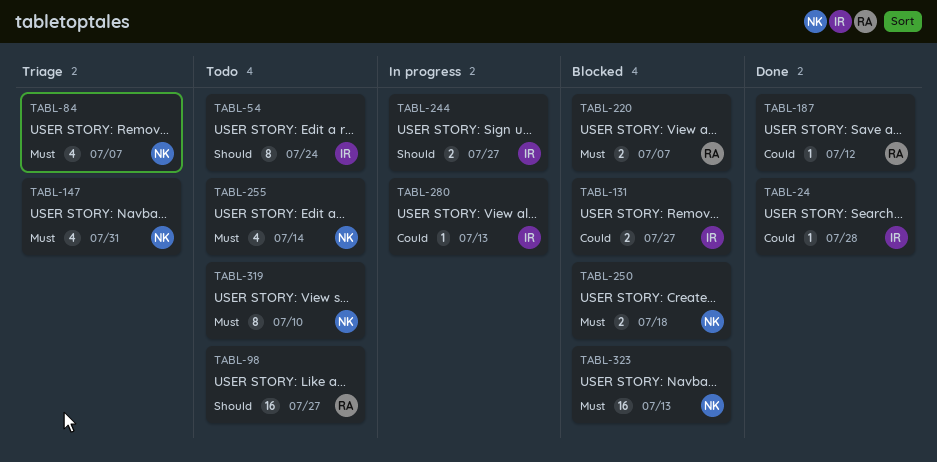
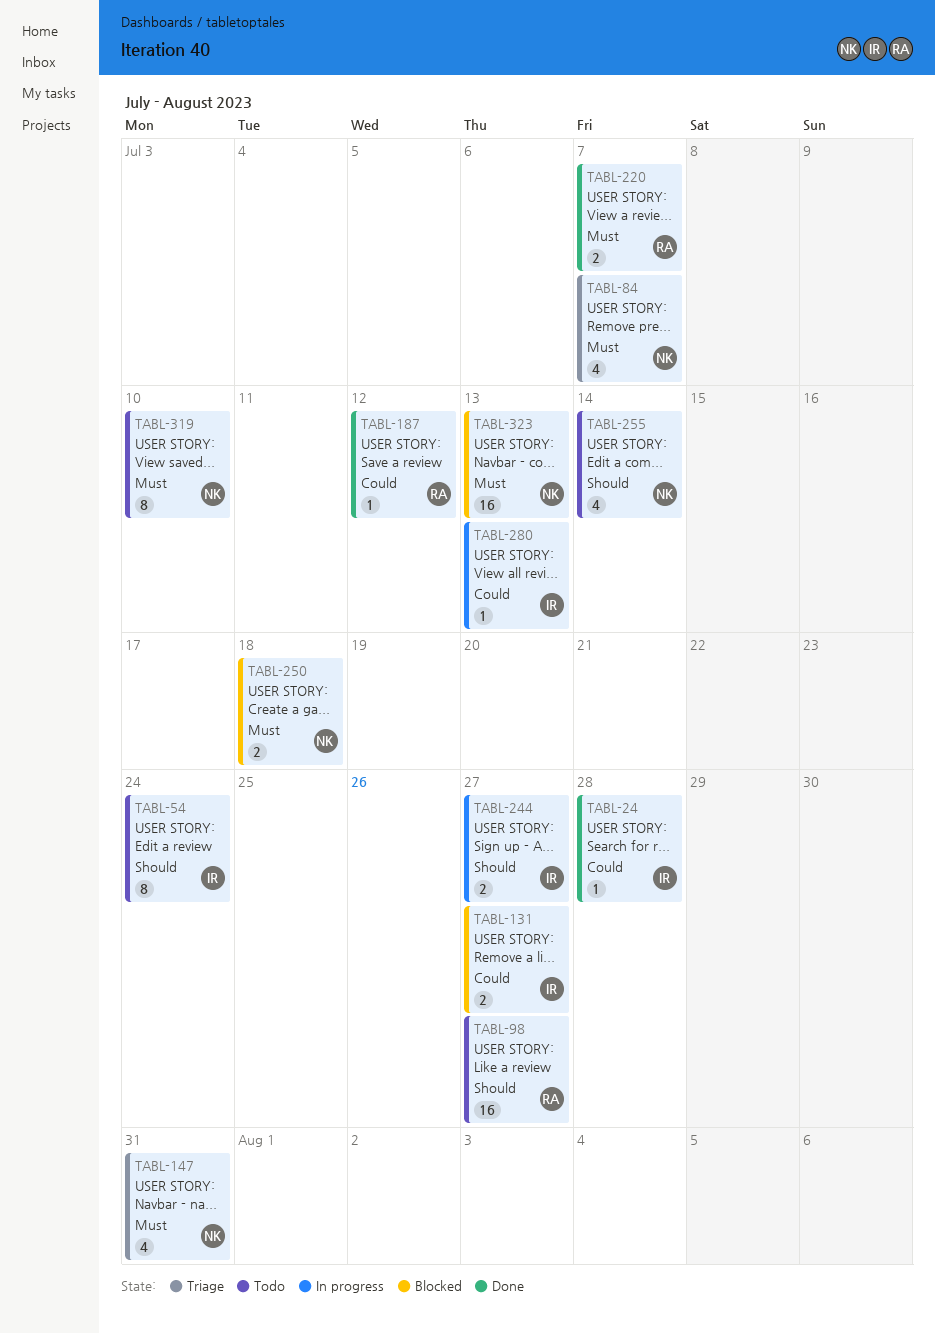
TABL-220, status: Blocked -> Done
TABL-255, priority: Must -> Should

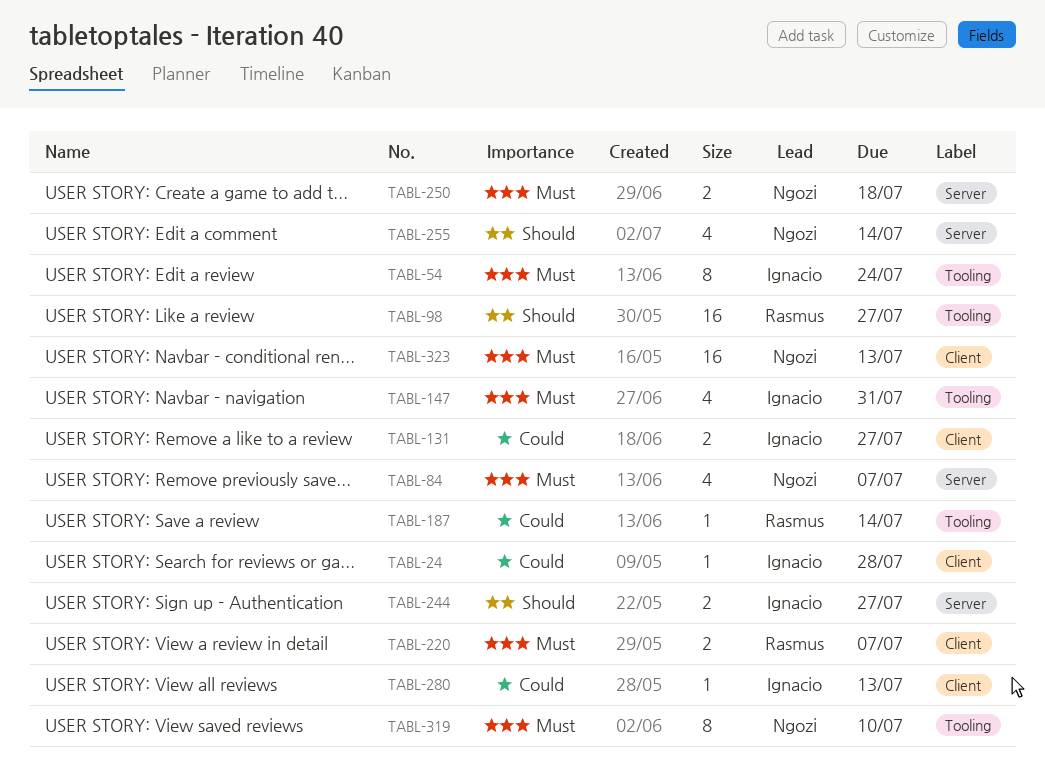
TABL-54, priority: Should -> Must
TABL-147, owner: Ngozi -> Ignacio
TABL-187, due: Jul 12 -> Jul 14

